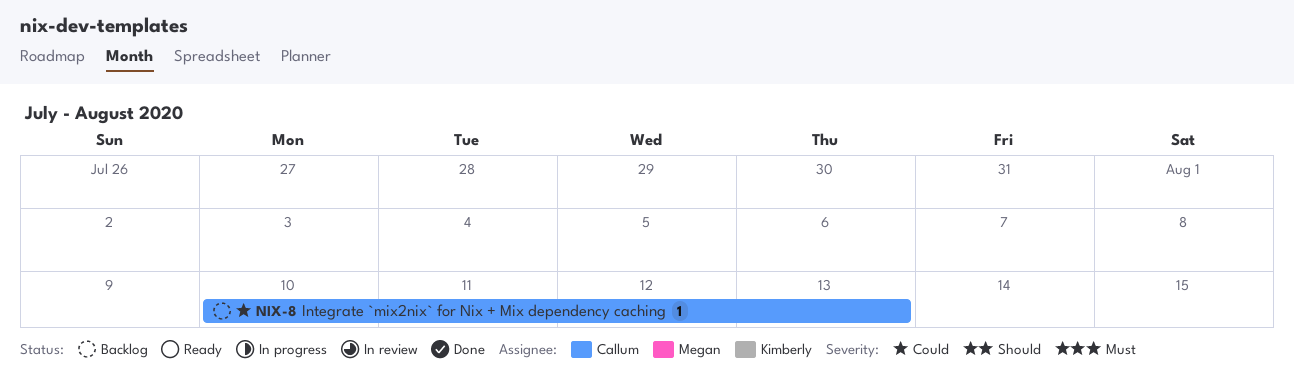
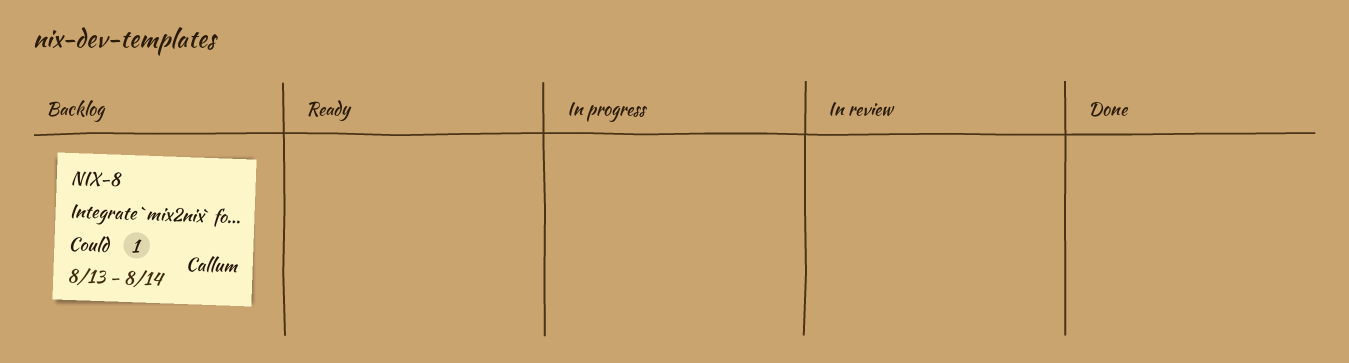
NIX-8, start: Aug 10 -> Aug 13
NIX-8, due: Aug 13 -> Aug 14

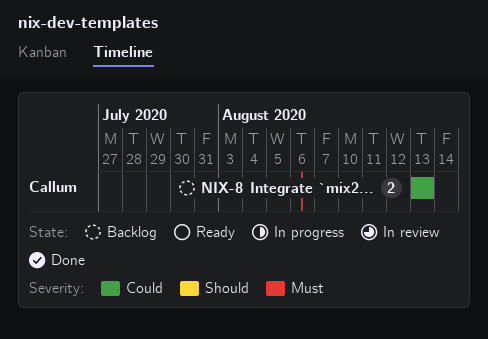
NIX-8, estimate: 1 -> 2
NIX-8, due: Aug 14 -> Aug 13

